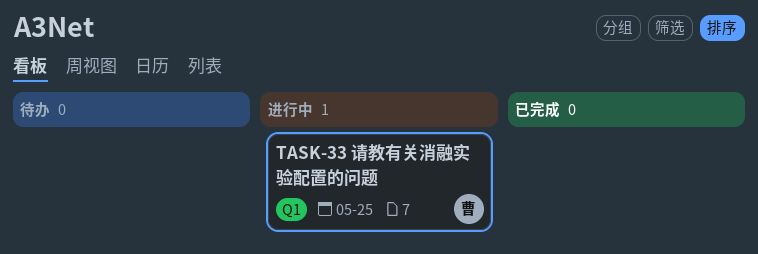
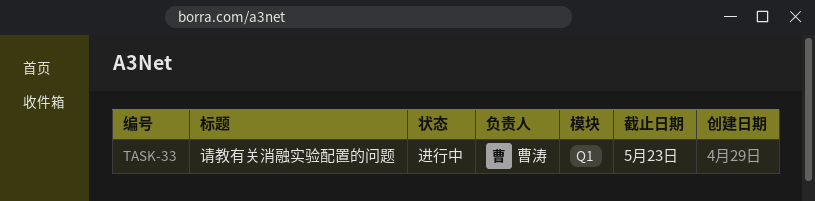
TASK-33, due: May 25 -> May 23

